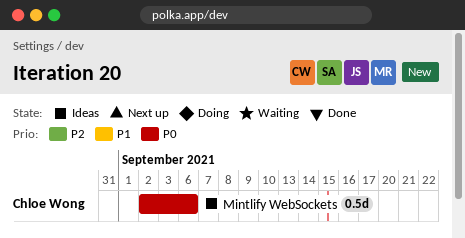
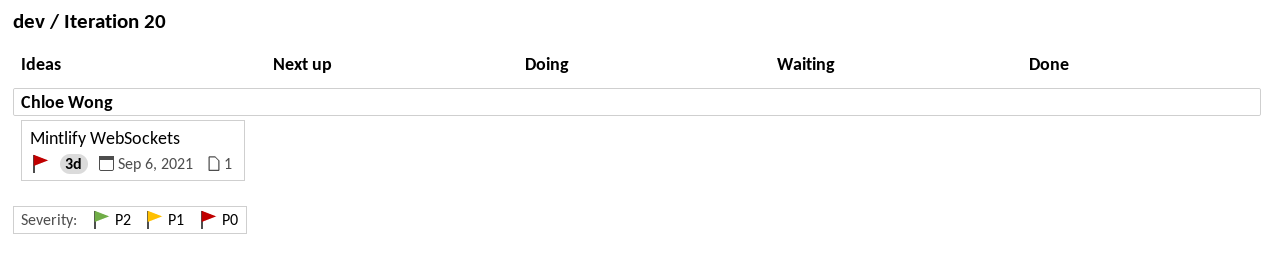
Mintlify WebSockets, estimate: 0.5d -> 3d

